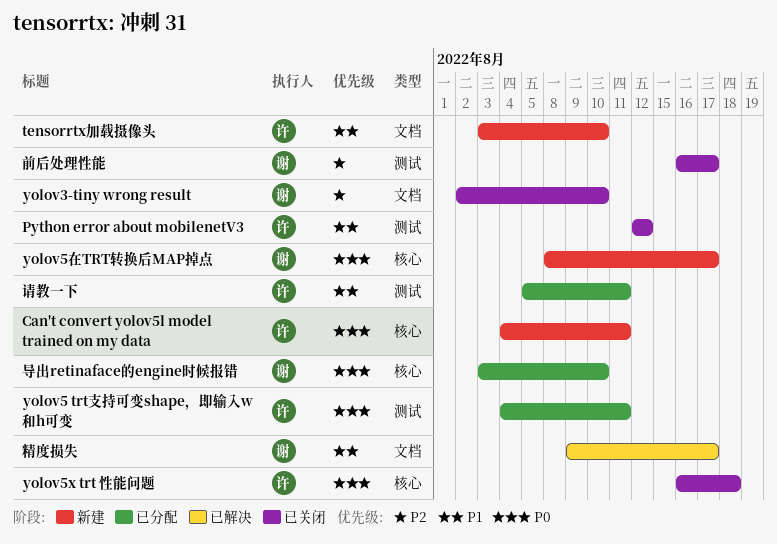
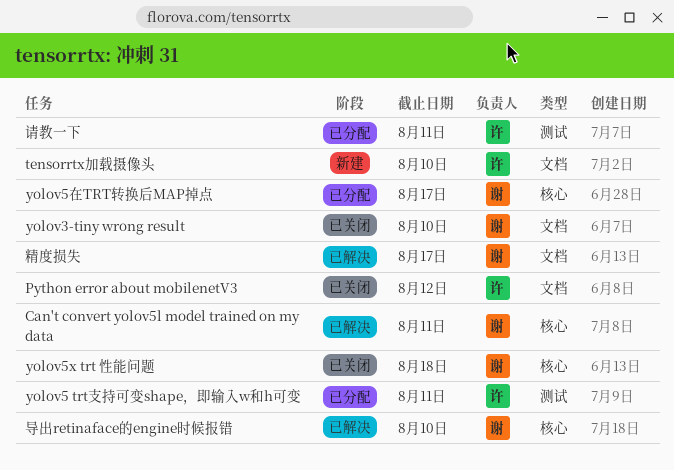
Can't convert yolov5l model trained on my data, status: 新建 -> 已解决
Can't convert yolov5l model trained on my data, owner: 许 -> 谢
Python error about mobilenetV3, label: 测试 -> 文档
yolov5x trt 性能问题, owner: 许 -> 谢
yolov5在TRT转换后MAP掉点, status: 新建 -> 已分配
前后处理性能: present -> none
导出retinaface的engine时候报错, status: 已分配 -> 已解决

